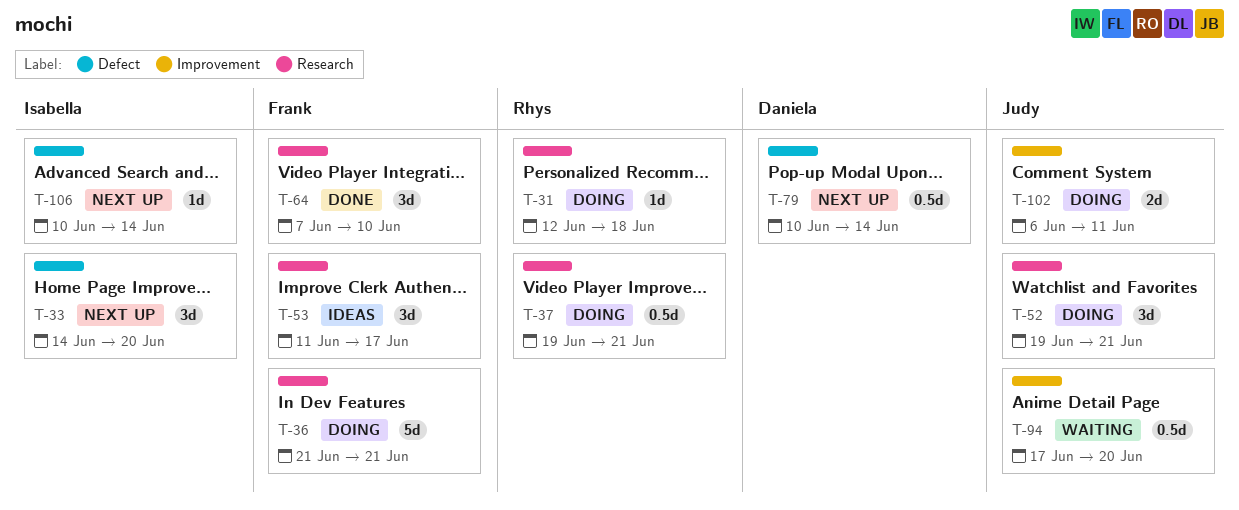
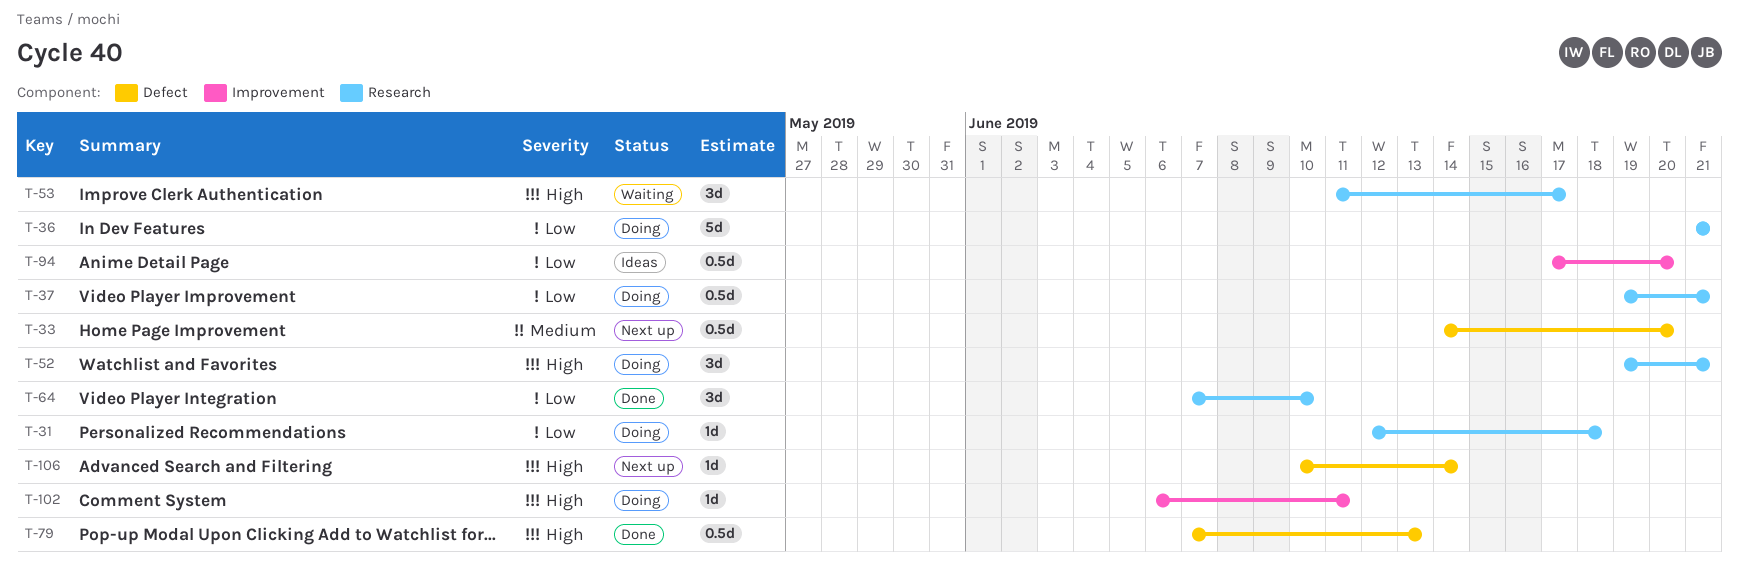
T-33, estimate: 3d -> 0.5d
T-53, status: Ideas -> Waiting
T-79, status: Next up -> Done
T-79, start: Jun 10 -> Jun 7
T-79, due: Jun 14 -> Jun 13
T-94, status: Waiting -> Ideas
T-102, estimate: 2d -> 1d

